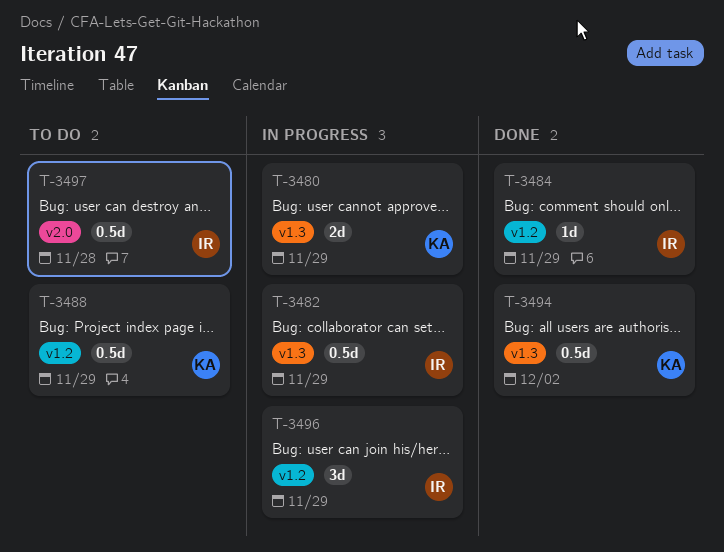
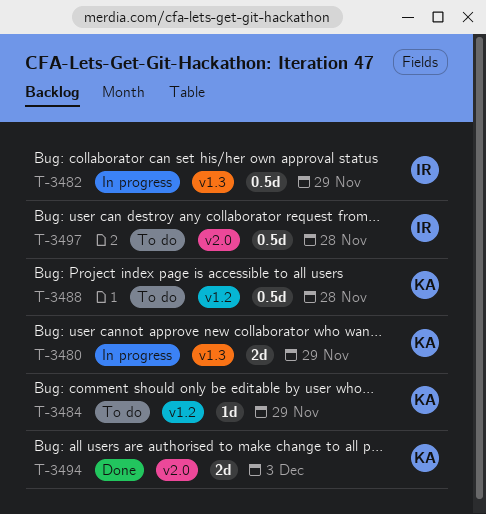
T-3484, status: Done -> To do
T-3484, owner: IR -> KA
T-3488, due: Nov 29 -> Nov 28
T-3494, label: v1.3 -> v2.0
T-3494, estimate: 0.5d -> 2d
T-3494, due: Dec 2 -> Dec 3
T-3496: present -> none

